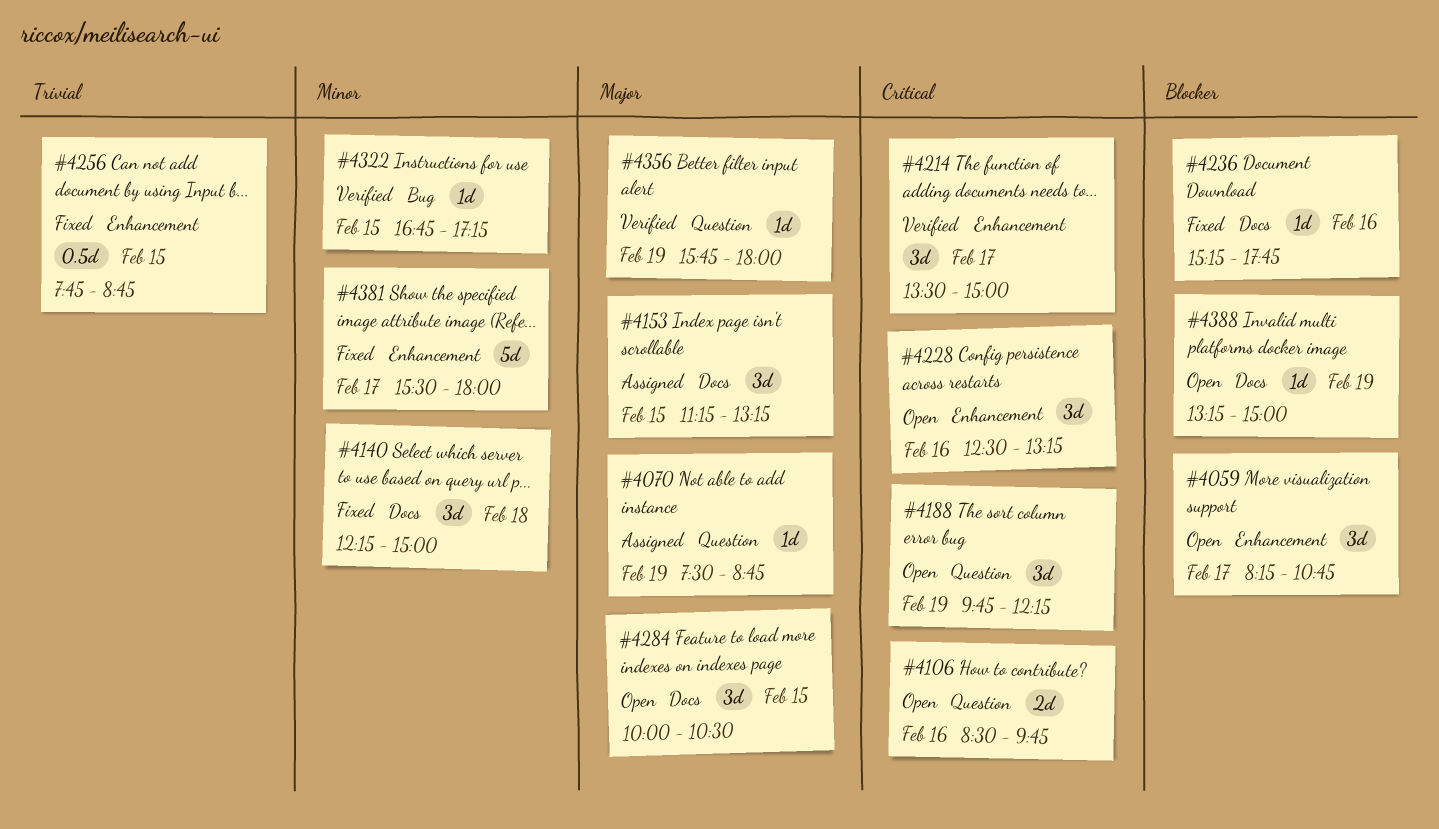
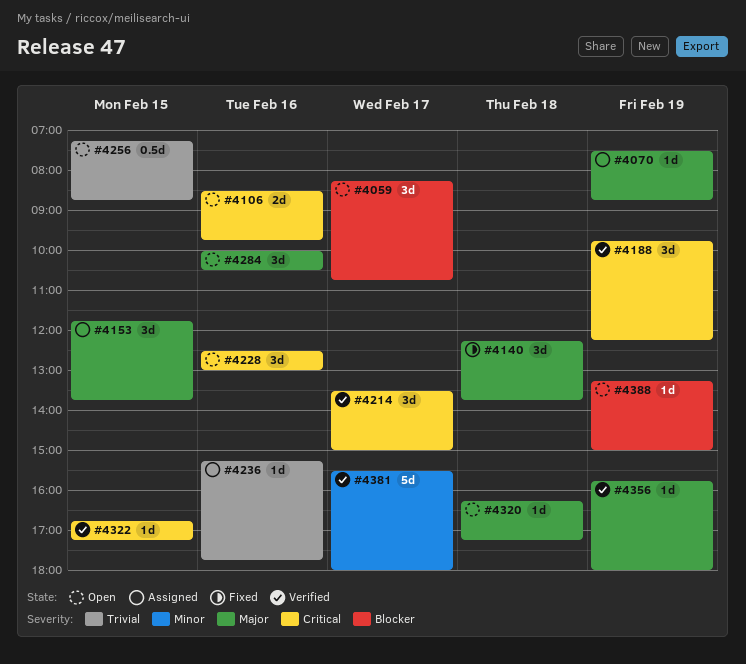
#4140, priority: Minor -> Major
#4140, ends: 15:00 -> 13:45
#4153, begins: 11:15 -> 11:45
#4153, ends: 13:15 -> 13:45
#4188, status: Open -> Verified
#4228, ends: 13:15 -> 13:00
#4236, status: Fixed -> Assigned
#4236, priority: Blocker -> Trivial
#4256, status: Fixed -> Open
#4256, begins: 07:45 -> 07:15
#4284, day: Feb 15 -> Feb 16
#4320: none -> present
#4322, priority: Minor -> Critical
#4381, status: Fixed -> Verified

